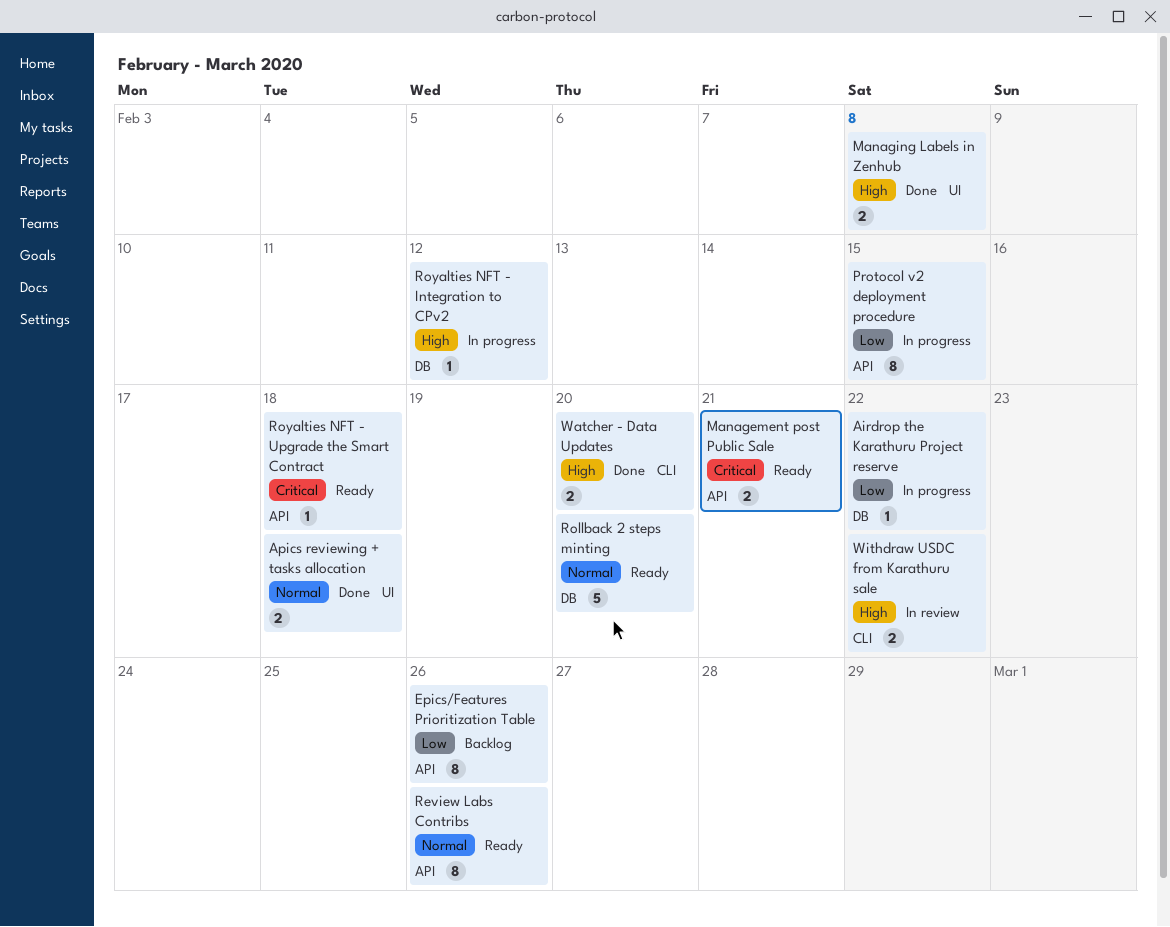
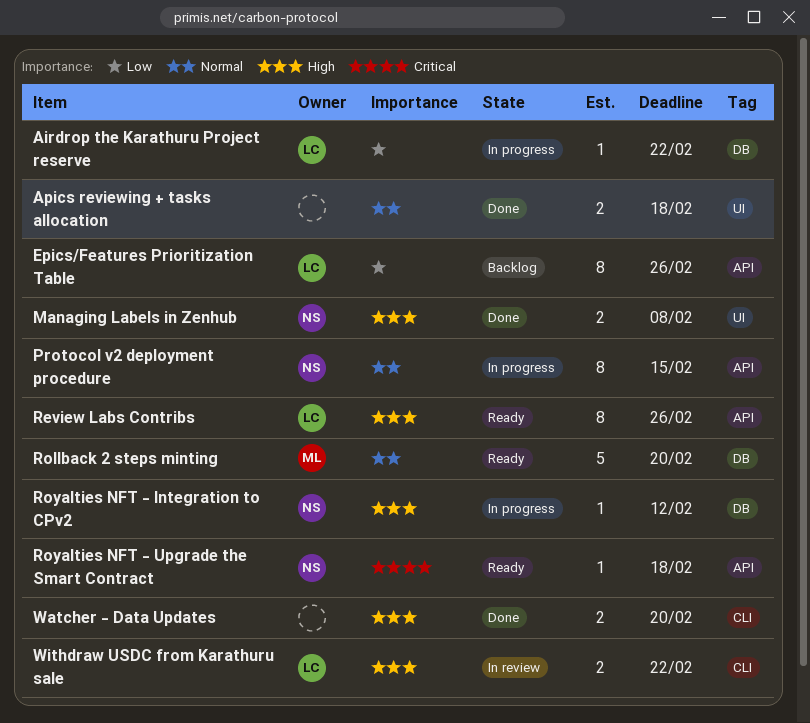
Management post Public Sale: present -> none
Protocol v2 deployment procedure, priority: Low -> Normal
Review Labs Contribs, priority: Normal -> High

